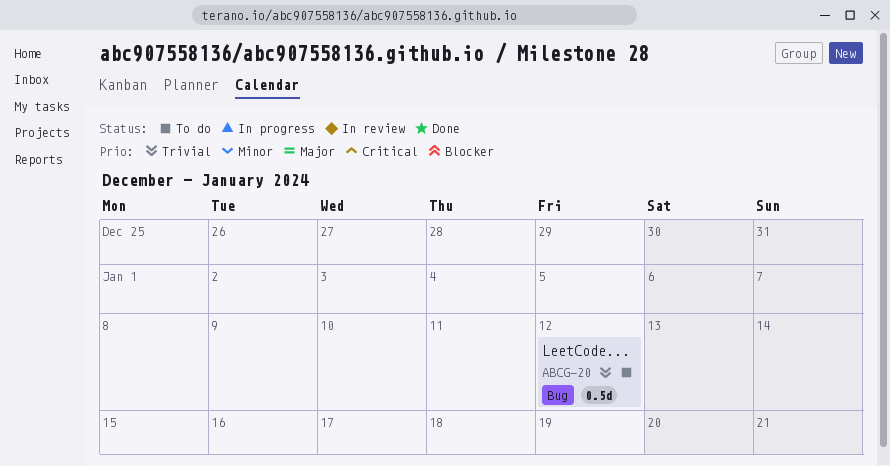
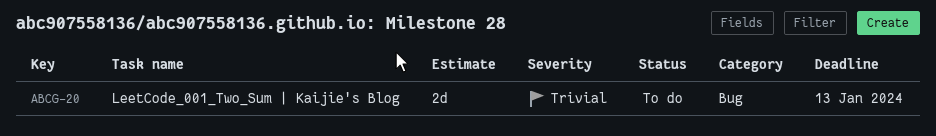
ABCG-20, estimate: 0.5d -> 2d
ABCG-20, due: Jan 12 -> Jan 13

